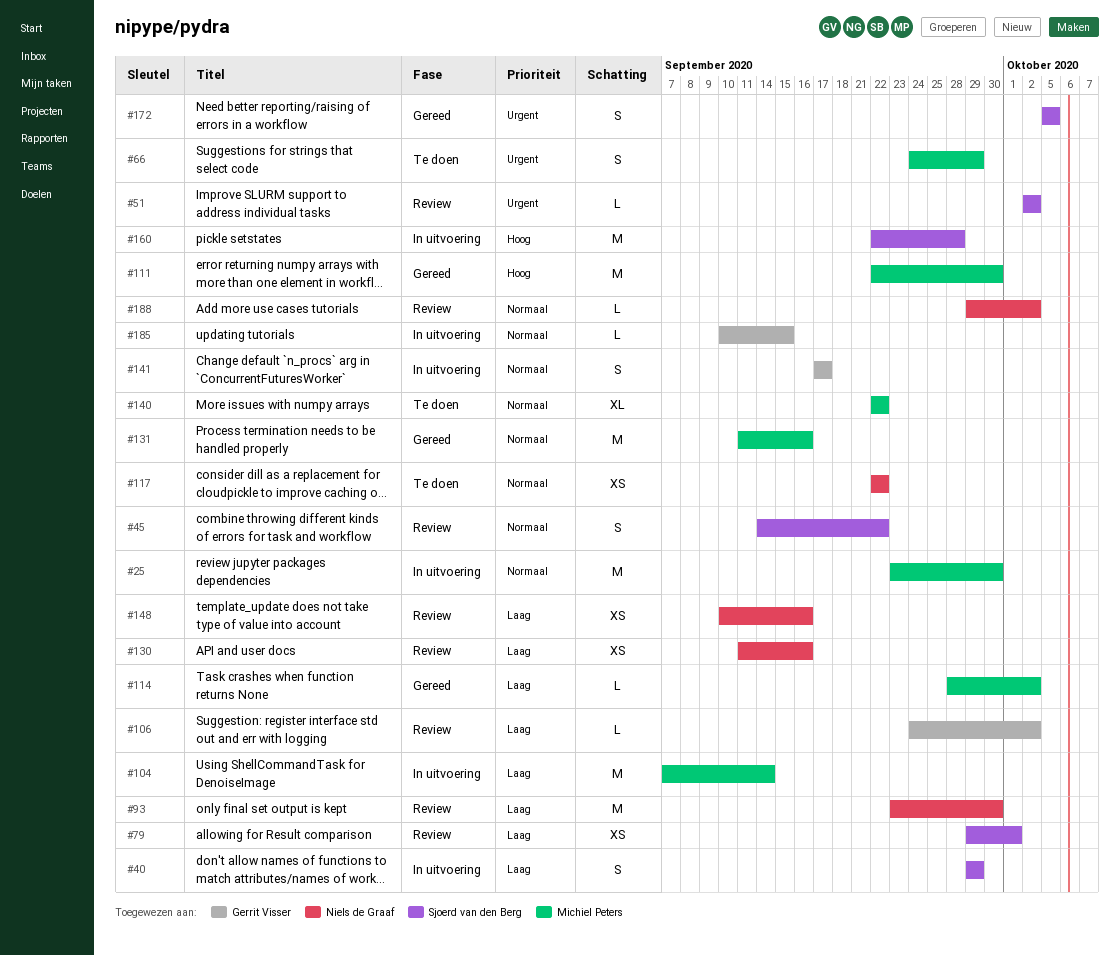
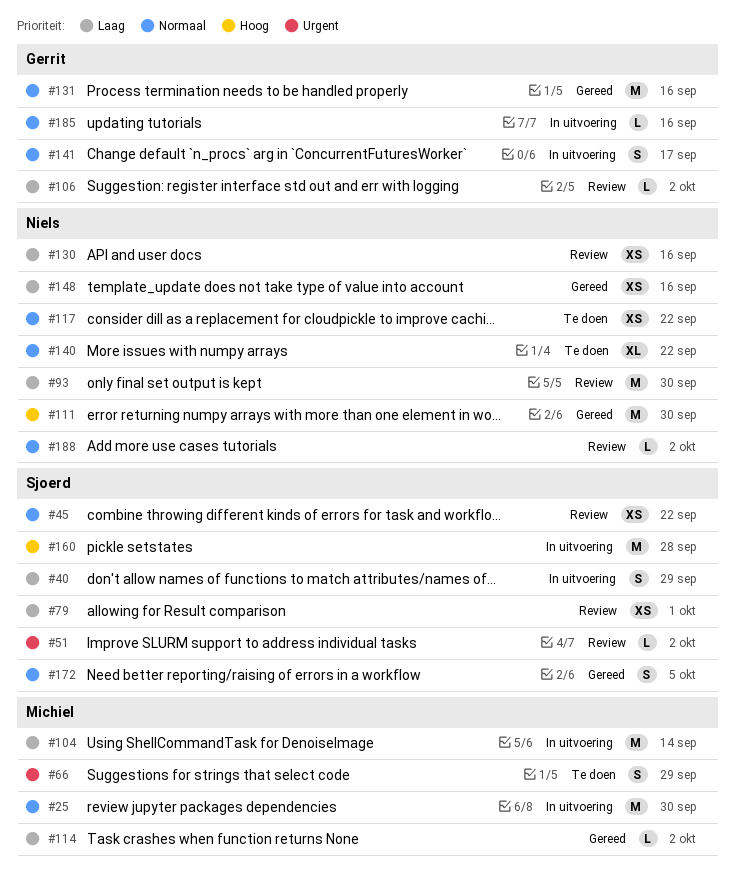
#45, estimate: S -> XS
#111, owner: Michiel Peters -> Niels de Graaf
#131, owner: Michiel Peters -> Gerrit Visser
#140, owner: Michiel Peters -> Niels de Graaf
#148, status: Review -> Gereed
#172, priority: Urgent -> Normaal
#185, due: Sep 15 -> Sep 16

